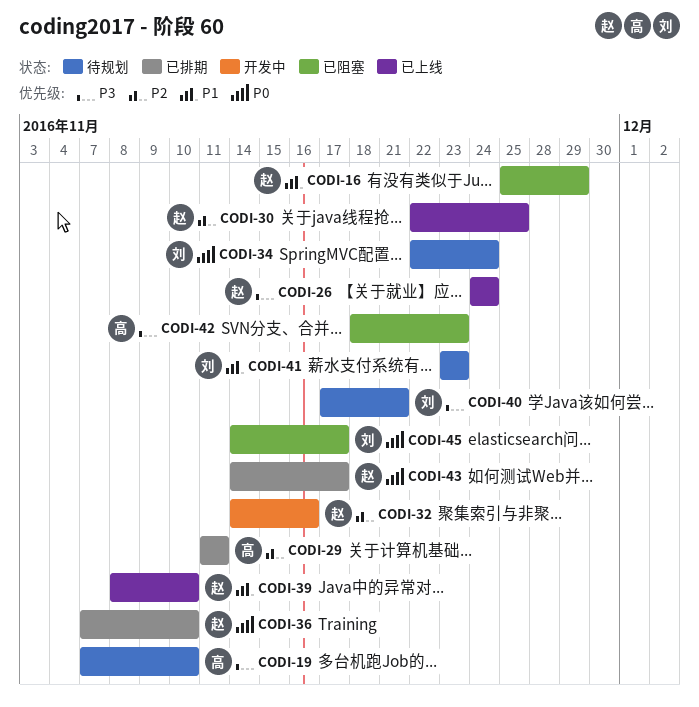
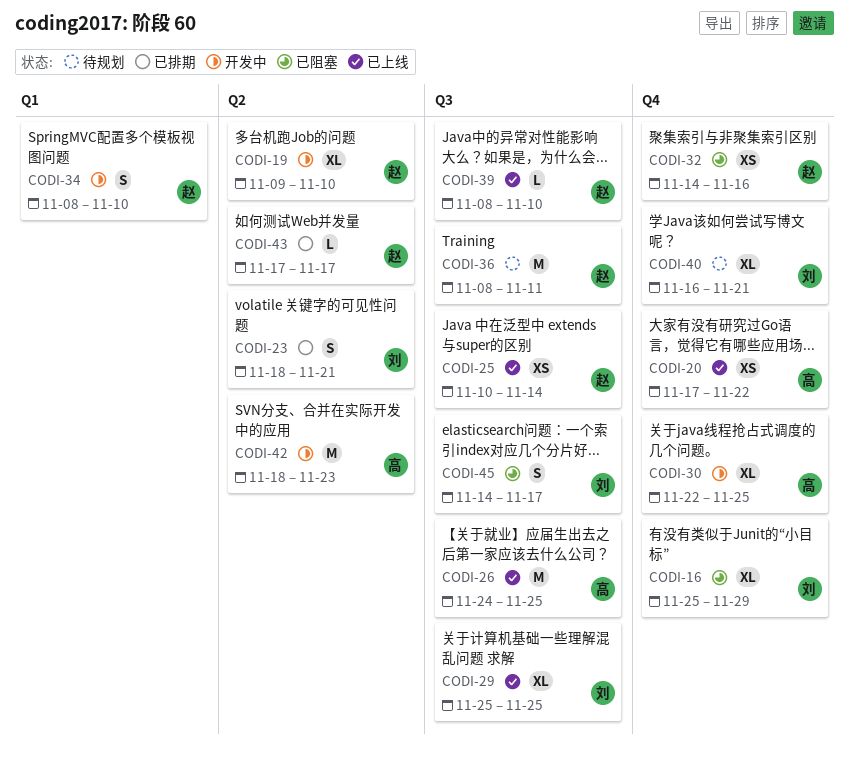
CODI-16, owner: 赵 -> 刘
CODI-19, status: 待规划 -> 开发中
CODI-19, owner: 高 -> 赵
CODI-19, start: Nov 7 -> Nov 9
CODI-20: none -> present
CODI-23: none -> present
CODI-25: none -> present
CODI-26, owner: 赵 -> 高
CODI-26, due: Nov 24 -> Nov 25
CODI-29, status: 已排期 -> 已上线
CODI-29, owner: 高 -> 刘
CODI-29, start: Nov 11 -> Nov 25
CODI-29, due: Nov 11 -> Nov 25
CODI-30, status: 已上线 -> 开发中
CODI-30, owner: 赵 -> 高
CODI-32, status: 开发中 -> 已阻塞
CODI-34, status: 待规划 -> 开发中
CODI-34, owner: 刘 -> 赵
CODI-34, start: Nov 22 -> Nov 8
CODI-34, due: Nov 24 -> Nov 10
CODI-36, status: 已排期 -> 待规划
CODI-36, start: Nov 7 -> Nov 8
CODI-36, due: Nov 10 -> Nov 11
CODI-40, start: Nov 17 -> Nov 16
CODI-41: present -> none
CODI-42, status: 已阻塞 -> 开发中
CODI-43, start: Nov 14 -> Nov 17

